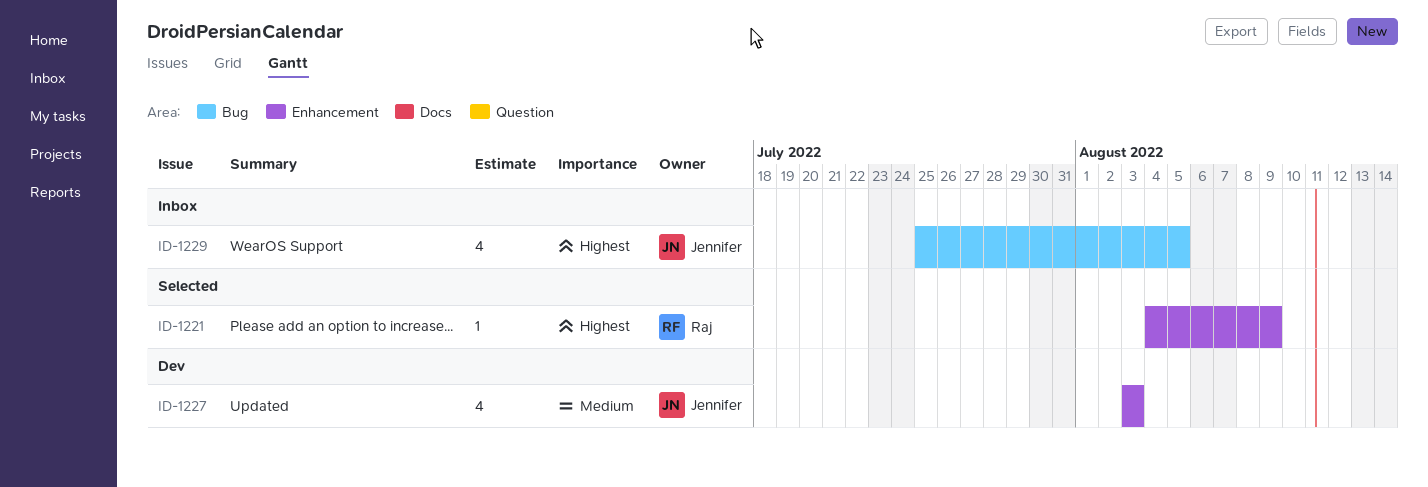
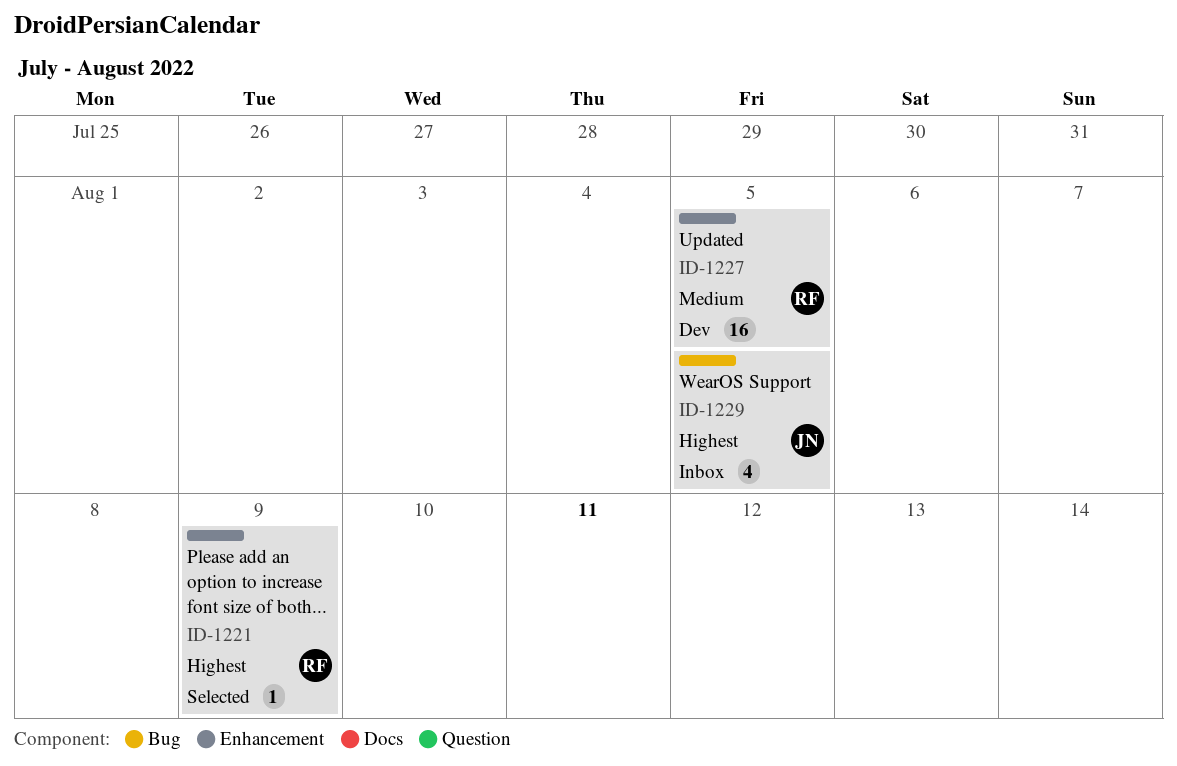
ID-1227, owner: Jennifer -> Raj
ID-1227, estimate: 4 -> 16
ID-1227, due: Aug 3 -> Aug 5

